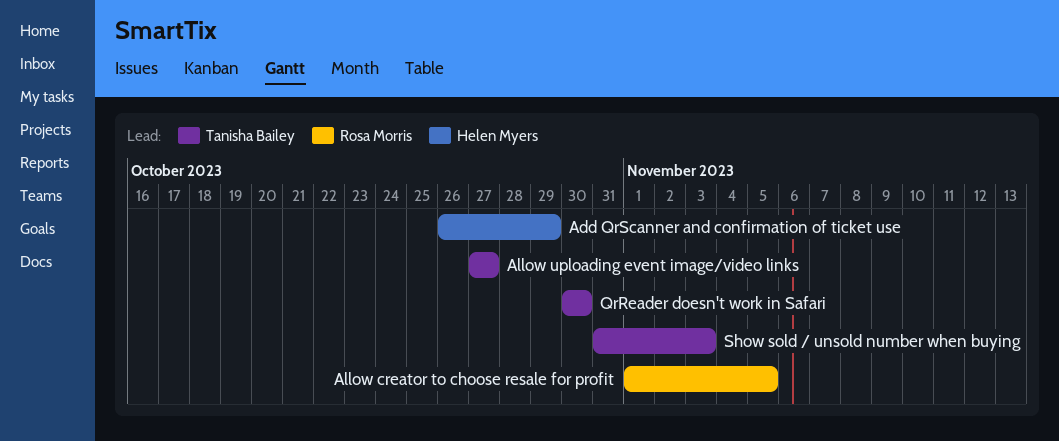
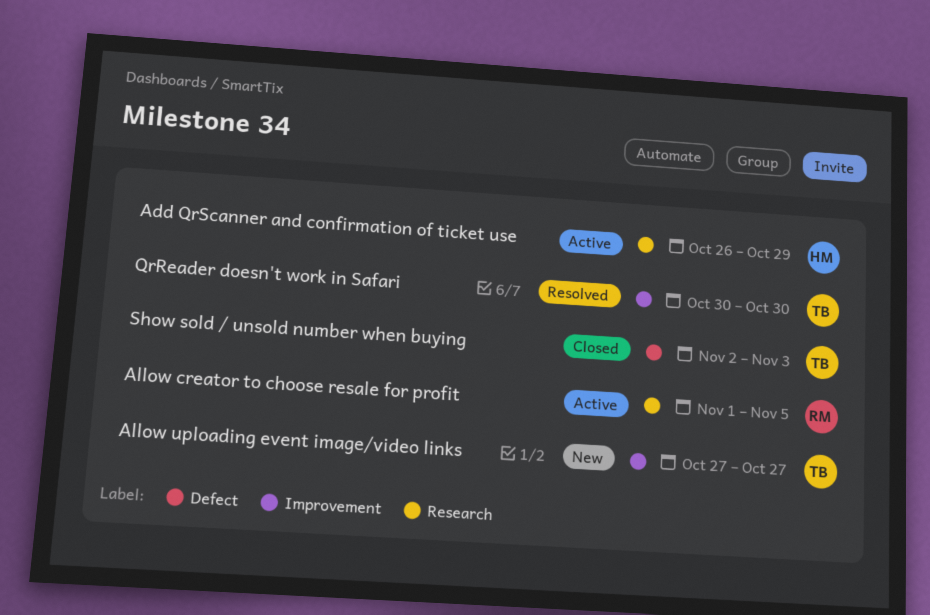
Show sold / unsold number when buying, start: Oct 31 -> Nov 2

